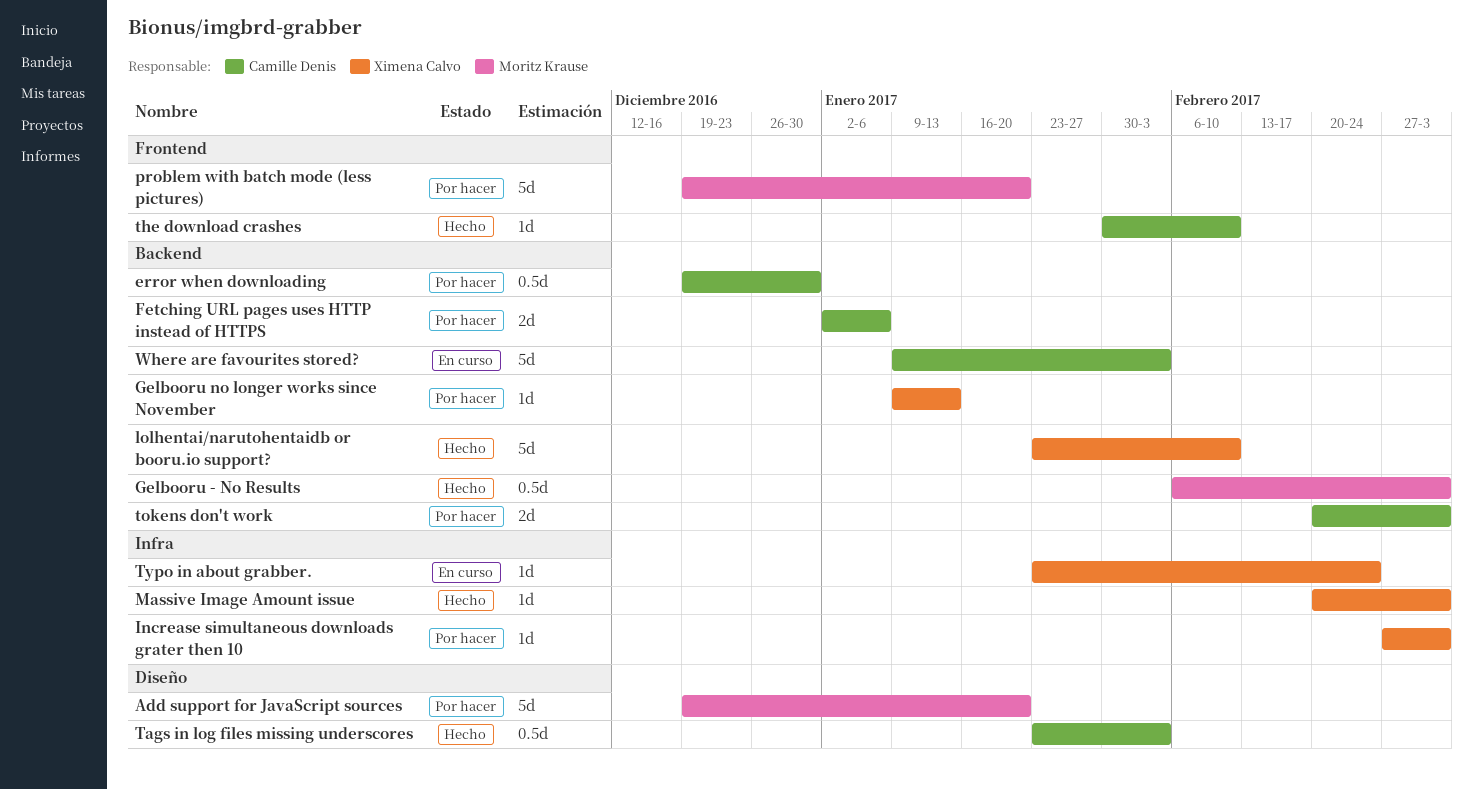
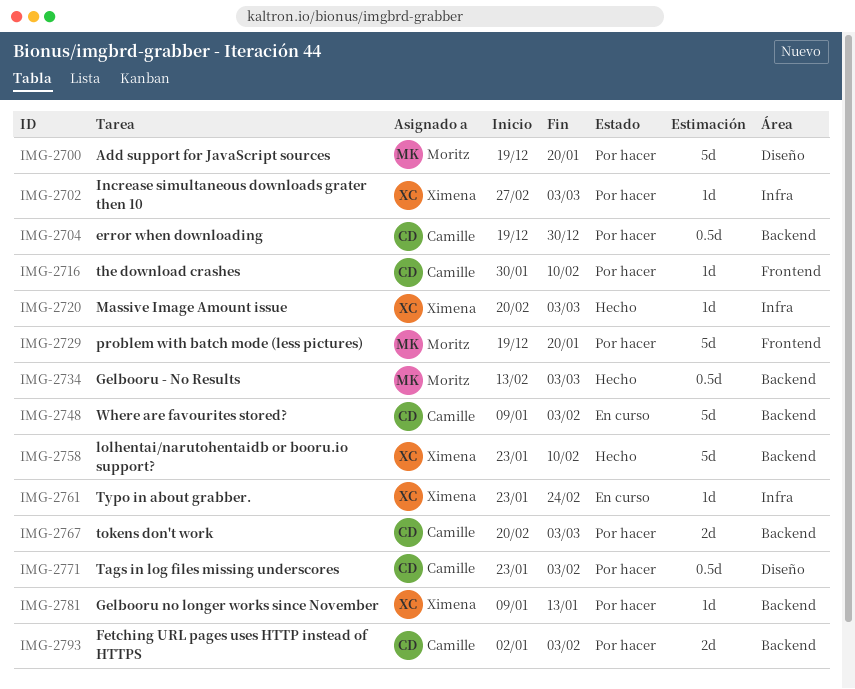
Fetching URL pages uses HTTP instead of HTTPS, due: Jan 6 -> Feb 3
Gelbooru - No Results, start: Feb 6 -> Feb 13
Tags in log files missing underscores, status: Hecho -> Por hacer
the download crashes, status: Hecho -> Por hacer

